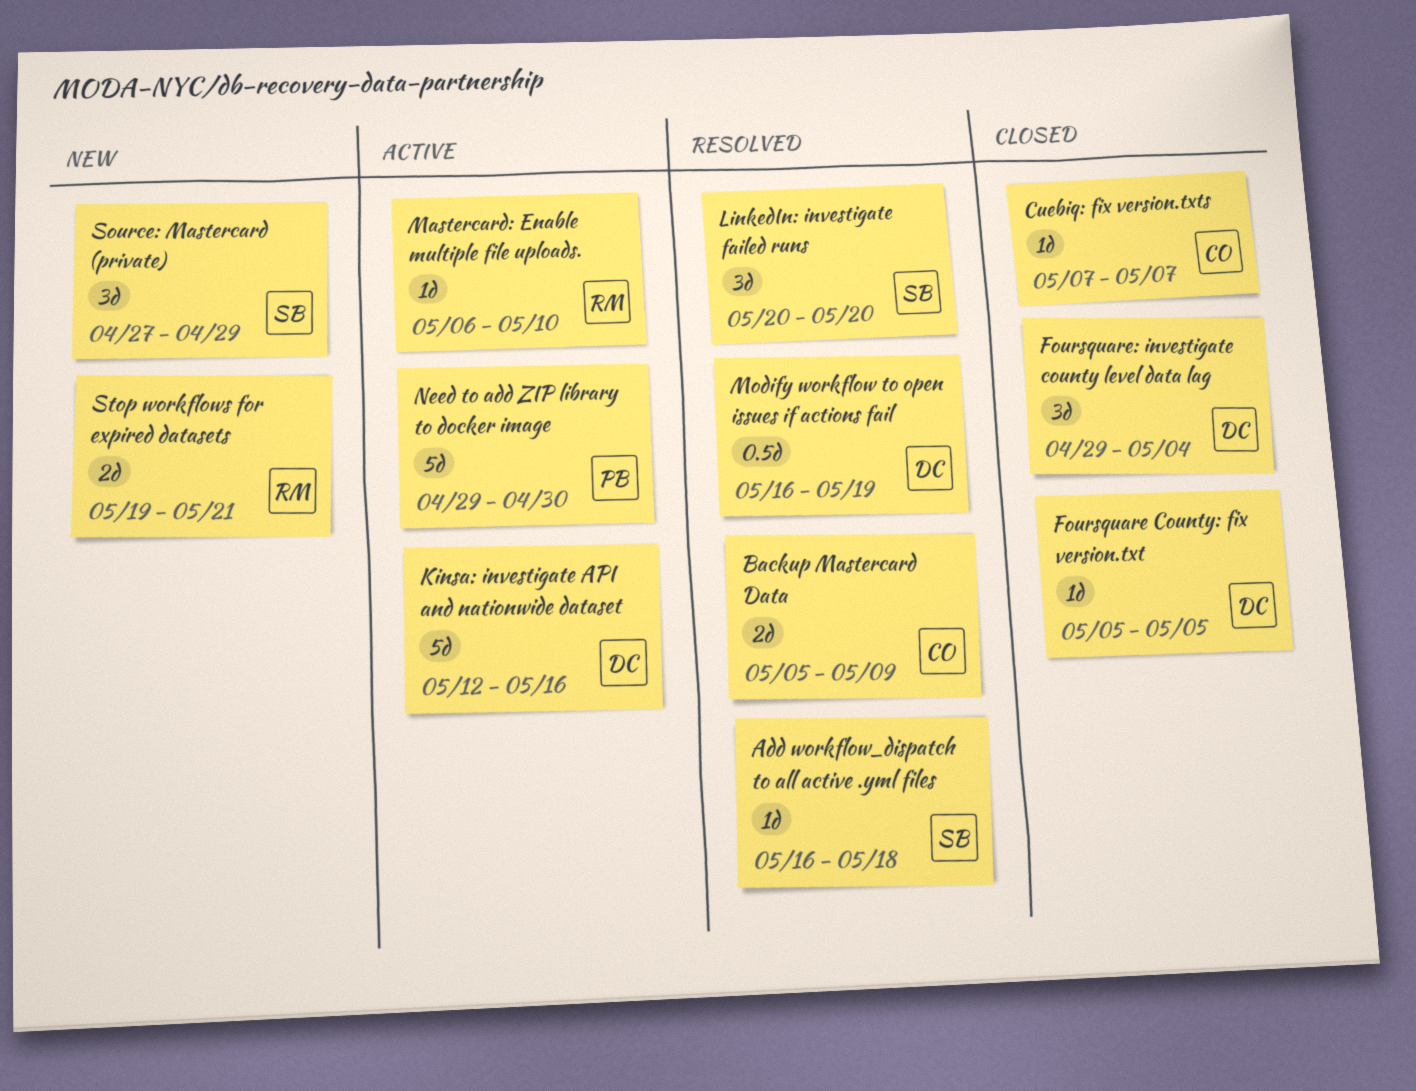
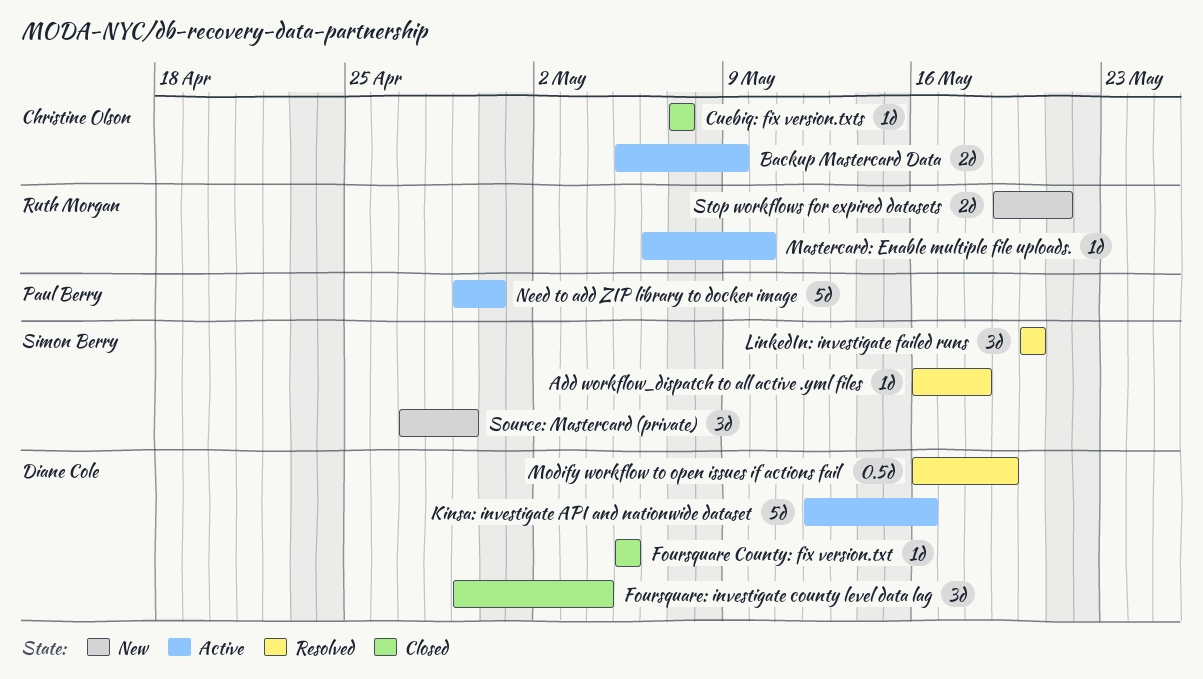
Backup Mastercard Data, status: Resolved -> Active

